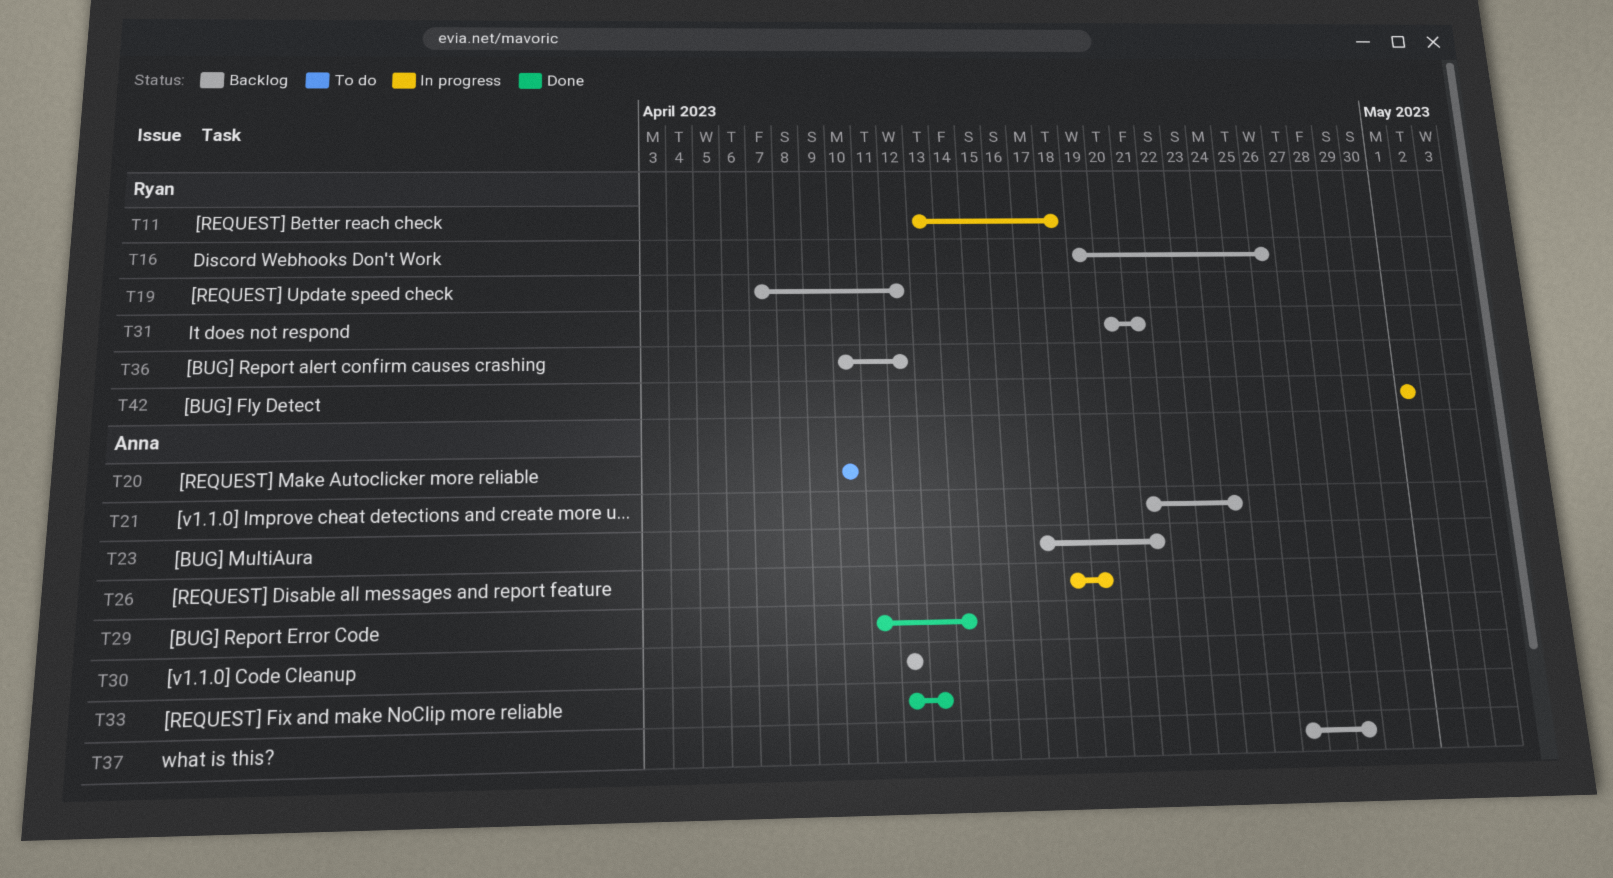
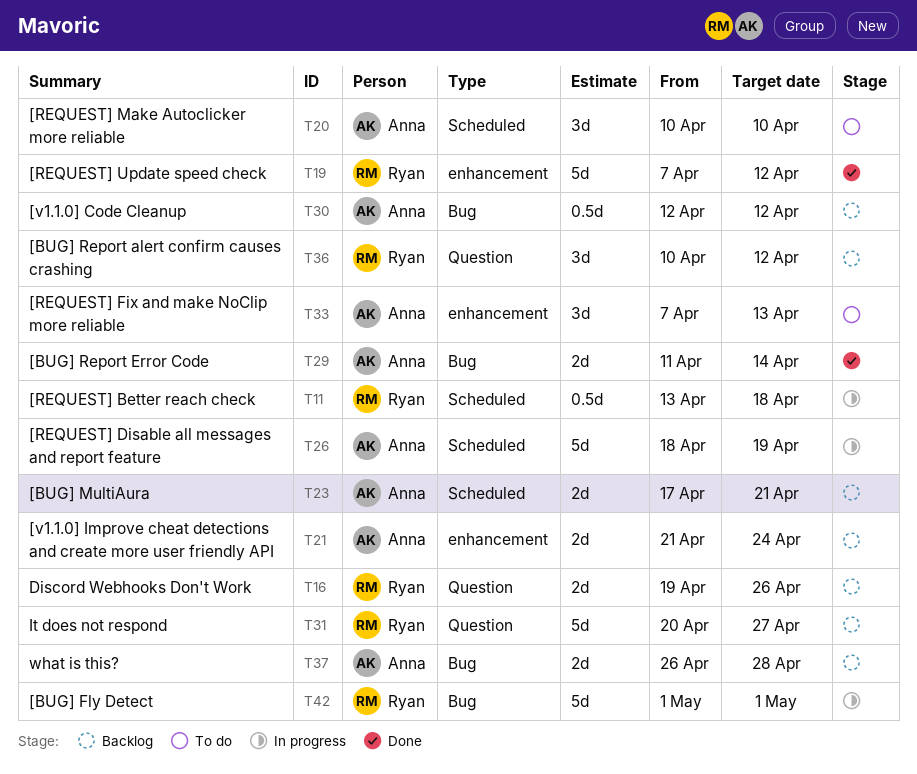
T19, status: Backlog -> Done
T31, due: Apr 21 -> Apr 27
T33, status: Done -> To do
T33, start: Apr 12 -> Apr 7

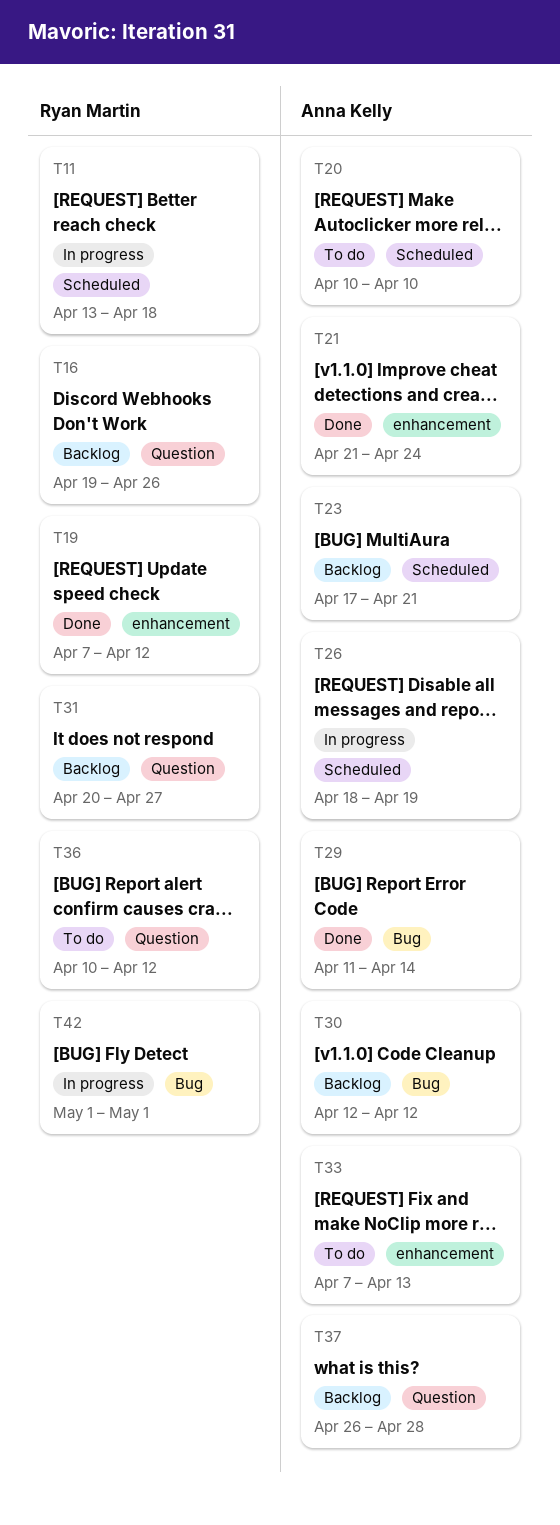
T21, status: Backlog -> Done
T36, status: Backlog -> To do
T37, label: Bug -> Question

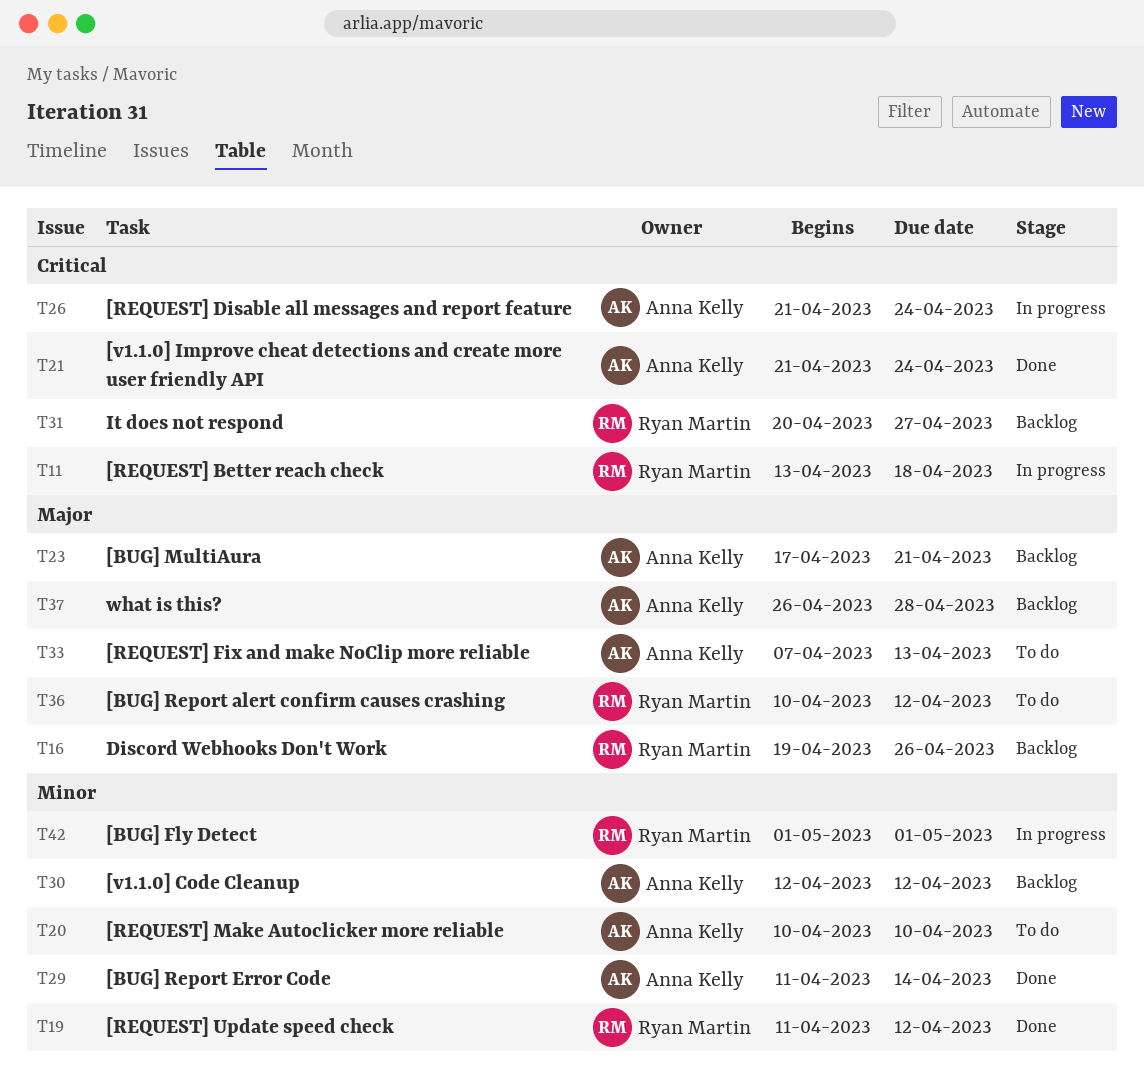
T19, start: Apr 7 -> Apr 11
T26, start: Apr 18 -> Apr 21
T26, due: Apr 19 -> Apr 24

